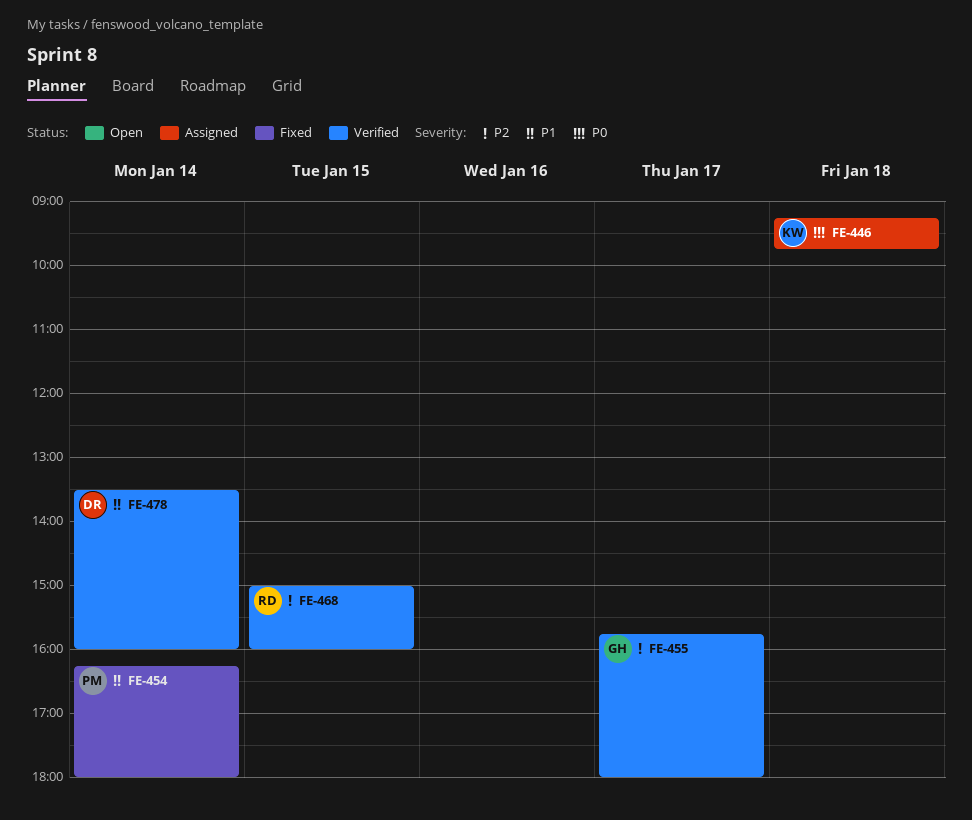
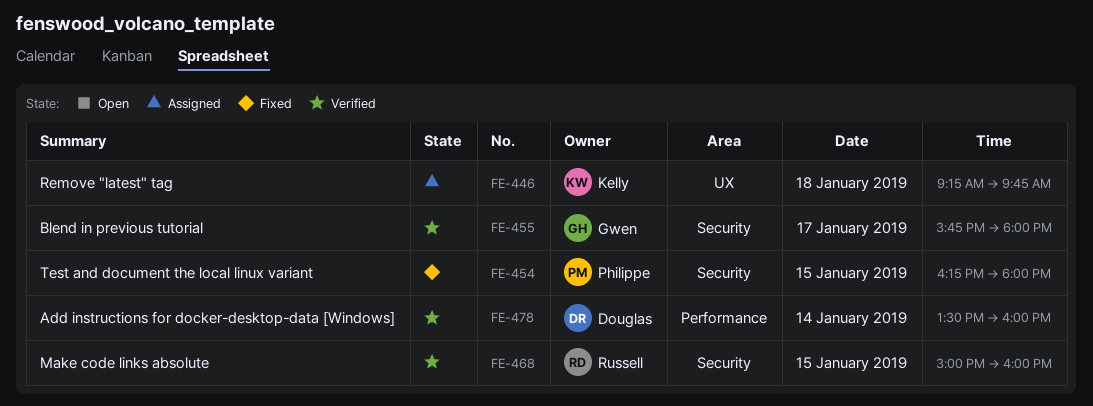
FE-454, day: Jan 14 -> Jan 15

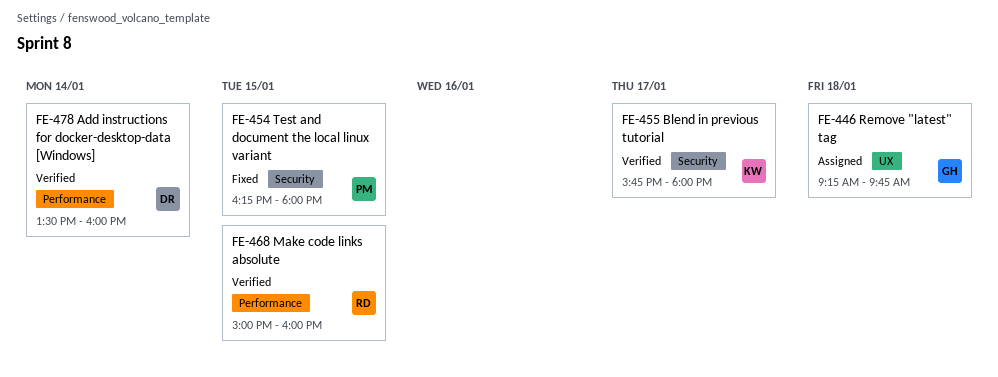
FE-446, owner: Kelly -> Gwen
FE-455, owner: Gwen -> Kelly
FE-468, label: Security -> Performance

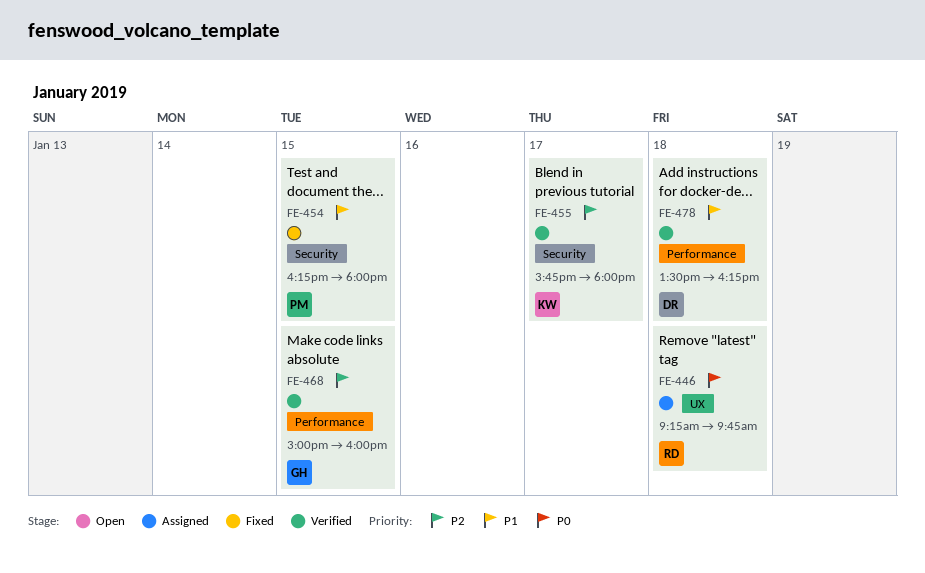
FE-446, owner: GH -> RD
FE-468, owner: RD -> GH
FE-478, day: Jan 14 -> Jan 18
FE-478, ends: 16:00 -> 16:15

